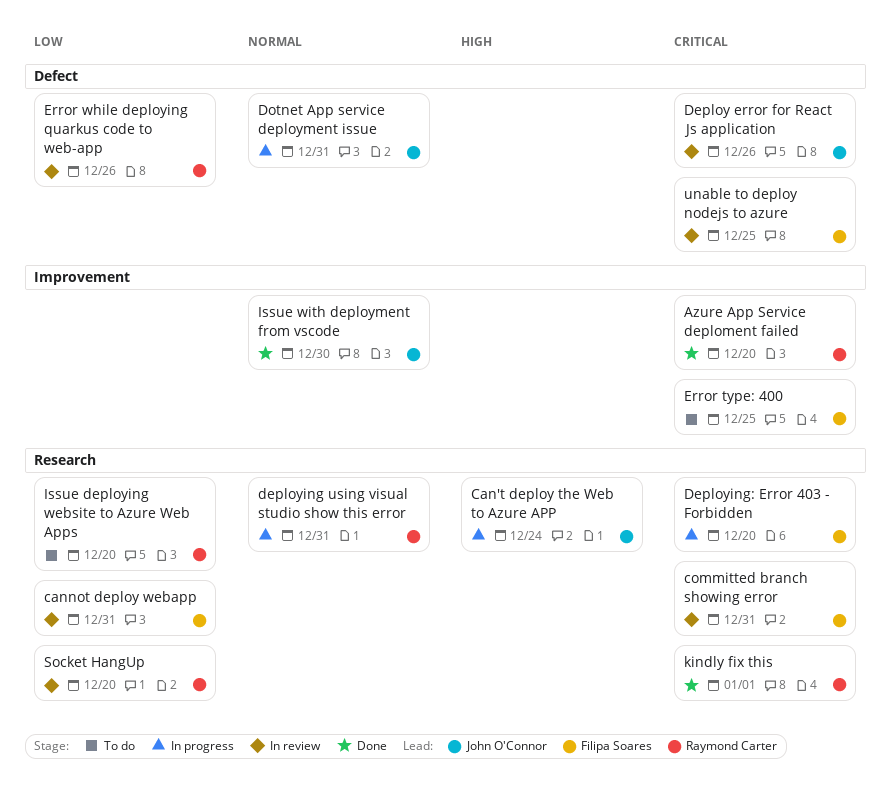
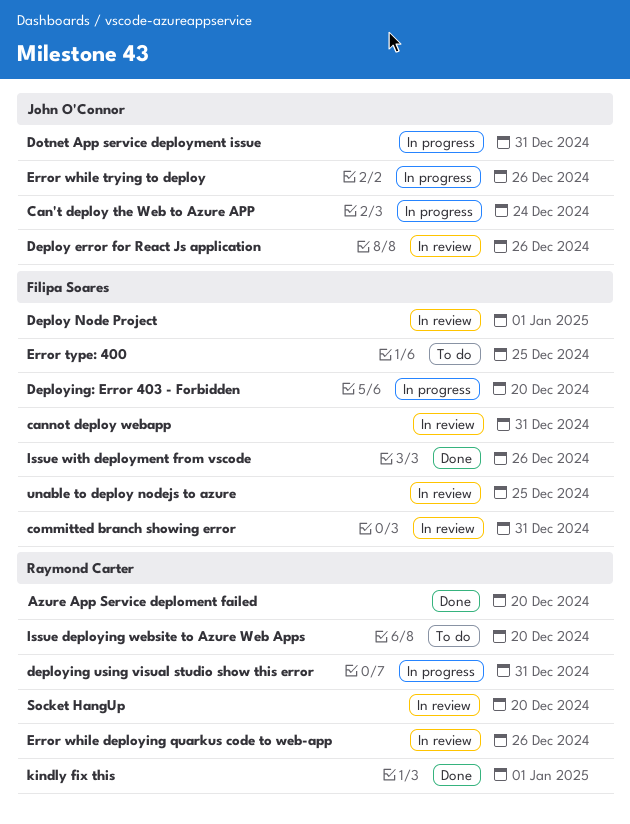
Deploy Node Project: none -> present
Error while trying to deploy: none -> present
Issue with deployment from vscode, owner: John O'Connor -> Filipa Soares
Issue with deployment from vscode, due: Dec 30 -> Dec 26

